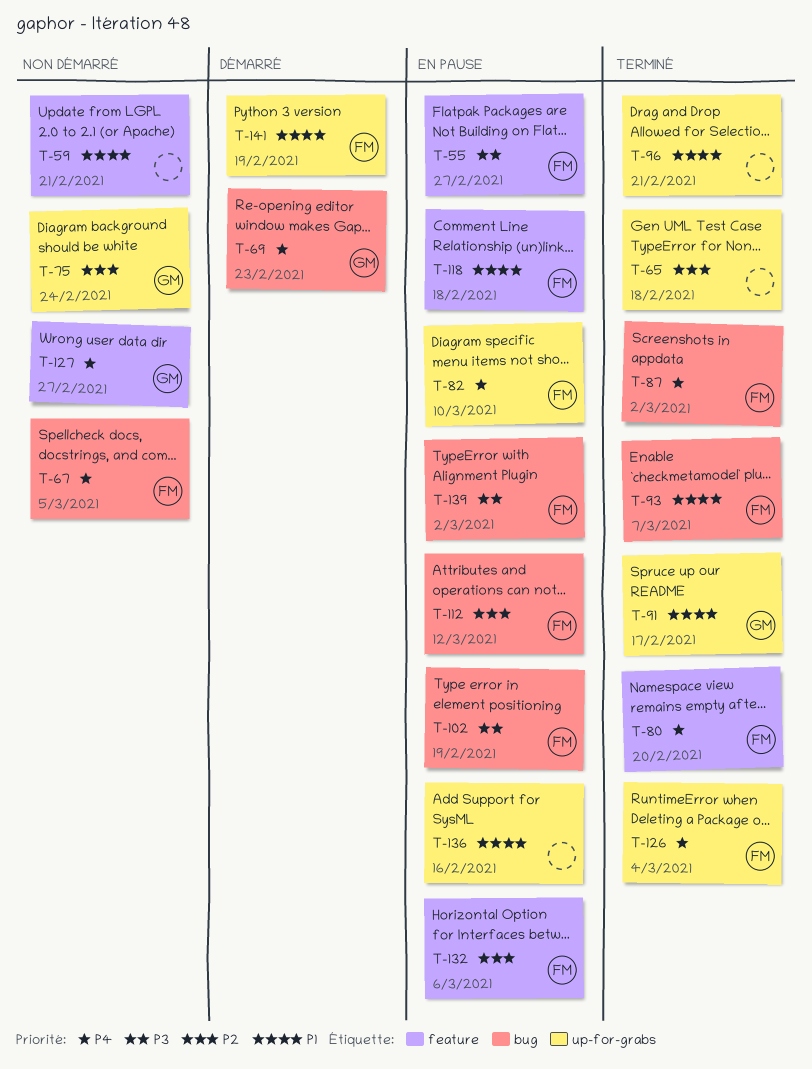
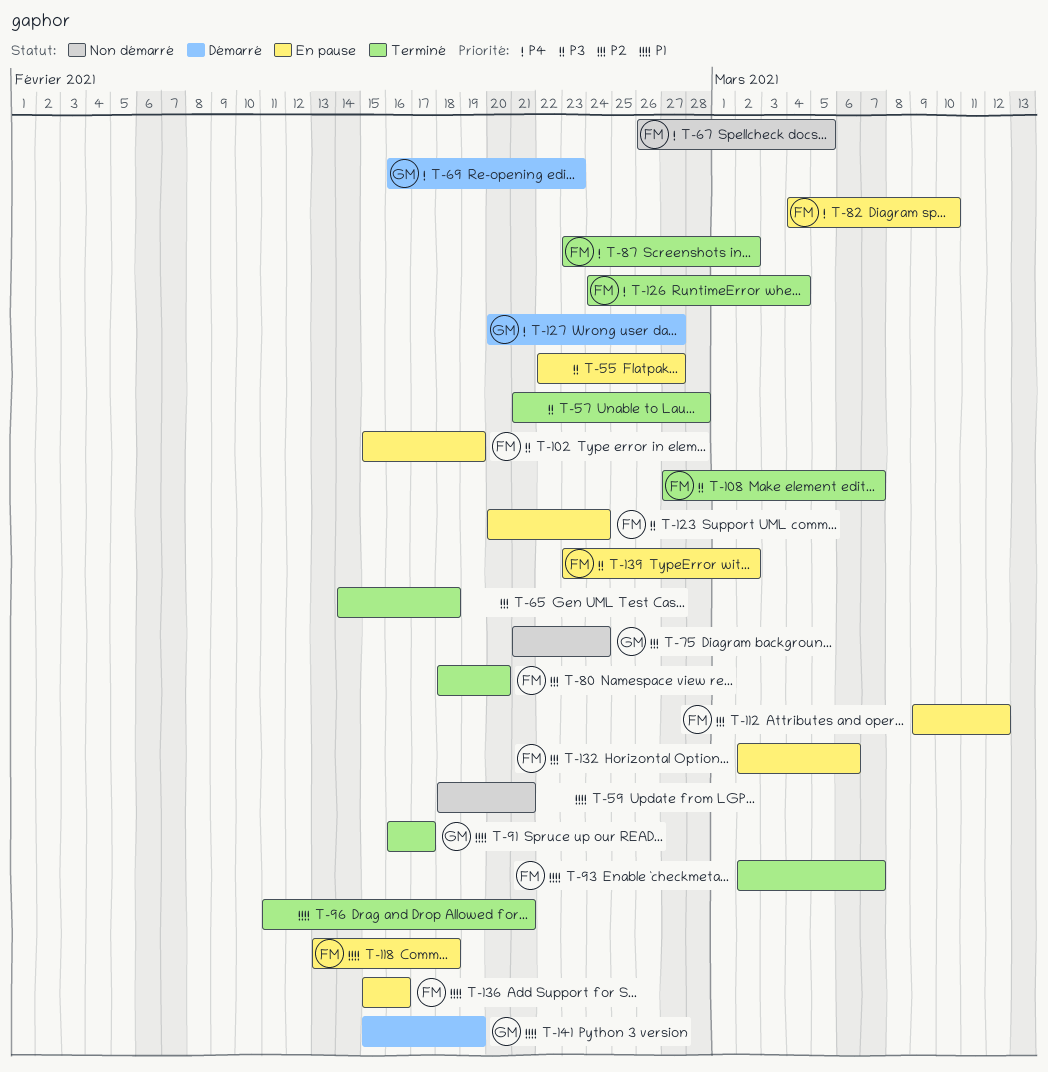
T-55, owner: FM -> none
T-57: none -> present
T-80, priority: P4 -> P2
T-108: none -> present
T-123: none -> present
T-127, status: Non démarré -> Démarré
T-136, owner: none -> FM
T-141, owner: FM -> GM

